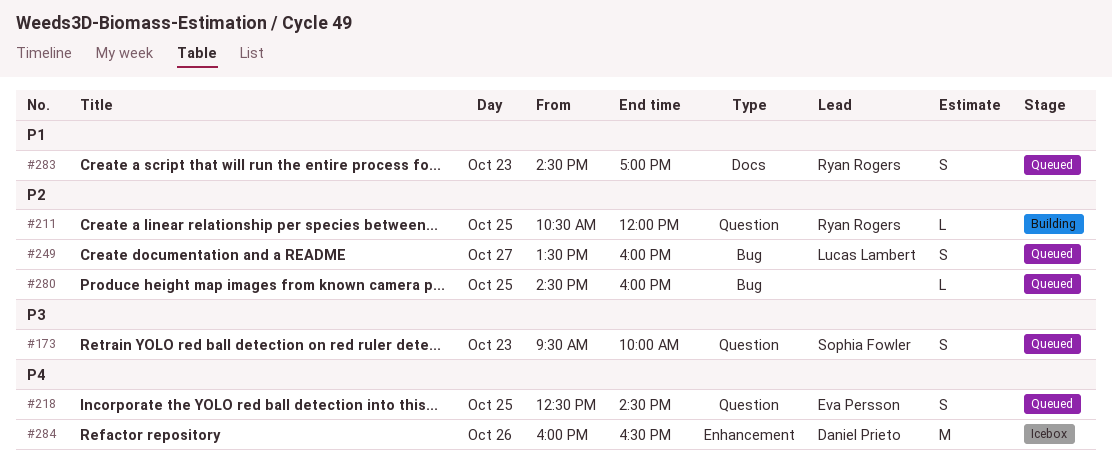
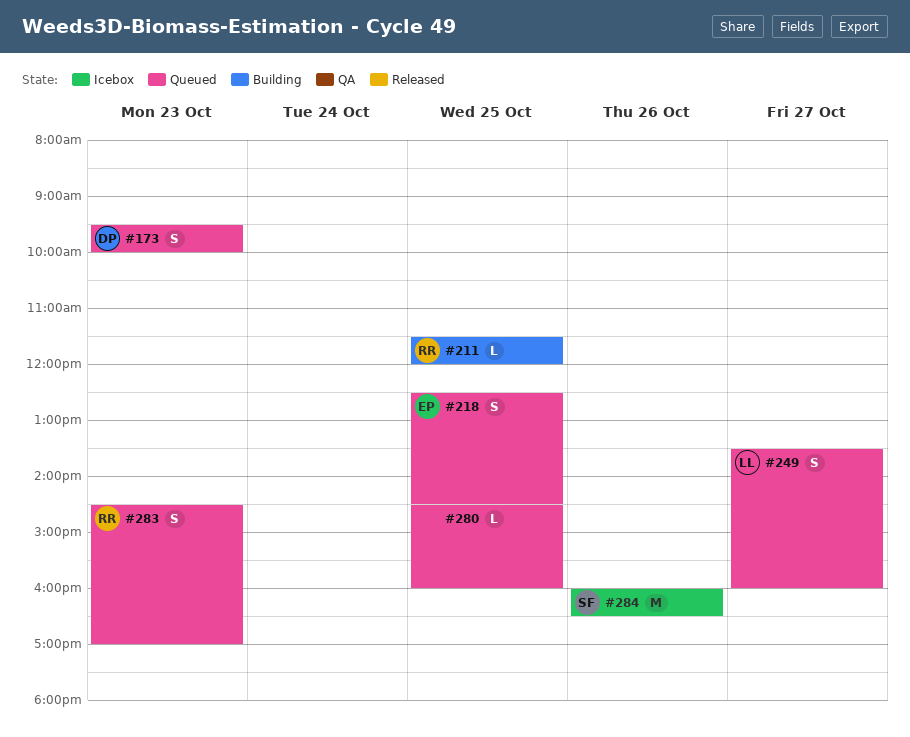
#173, owner: Sophia Fowler -> Daniel Prieto
#211, begins: 10:30 -> 11:30
#284, owner: Daniel Prieto -> Sophia Fowler

